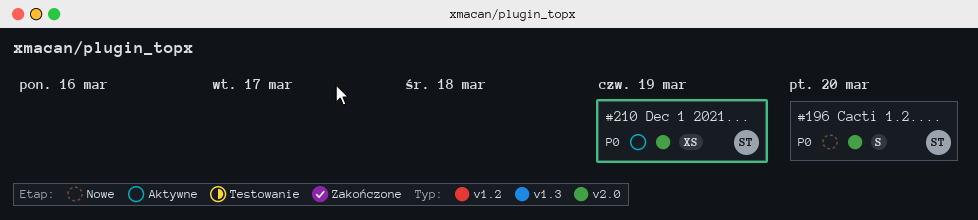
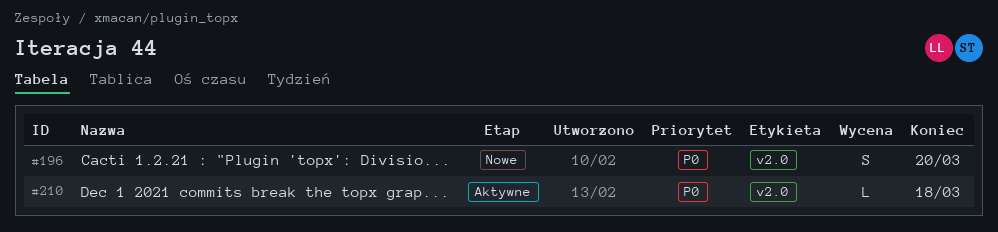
#210, estimate: XS -> L
#210, due: Mar 19 -> Mar 18

